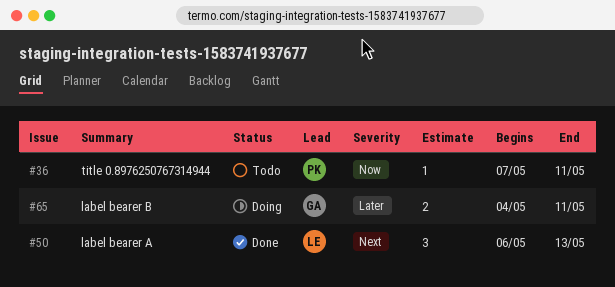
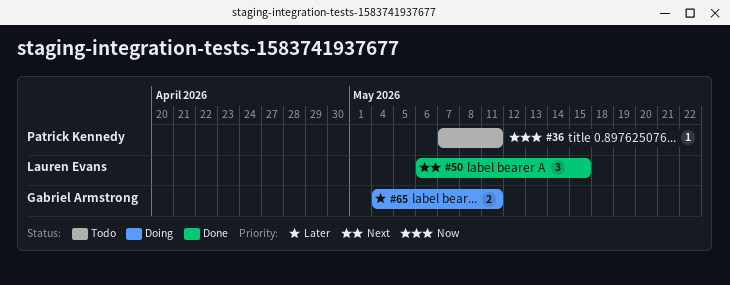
#50, due: May 13 -> May 15

